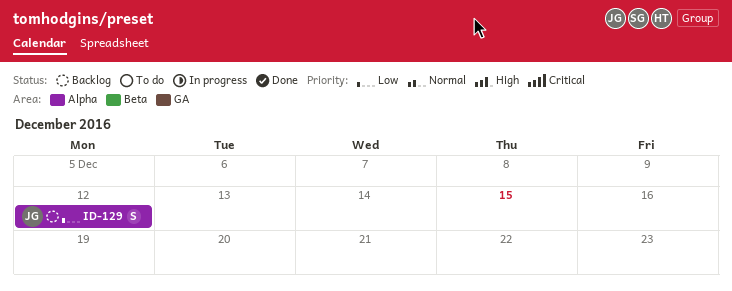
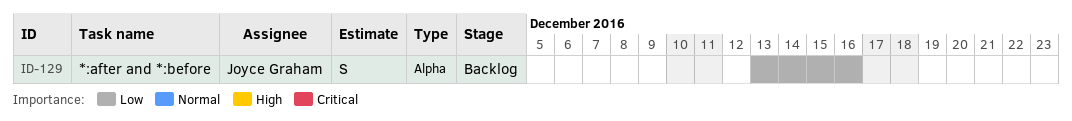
ID-129, start: Dec 12 -> Dec 13
ID-129, due: Dec 12 -> Dec 16

